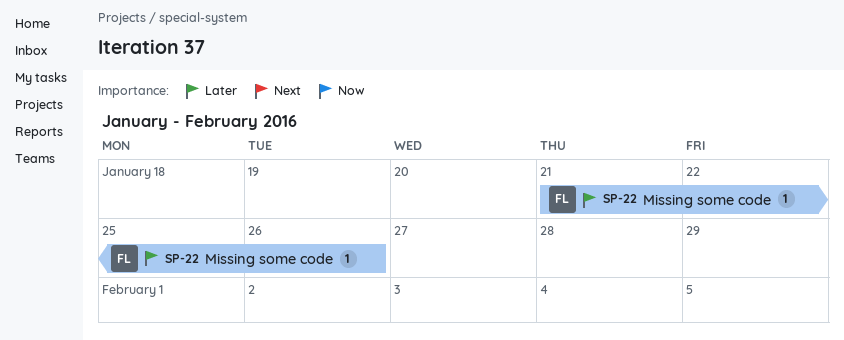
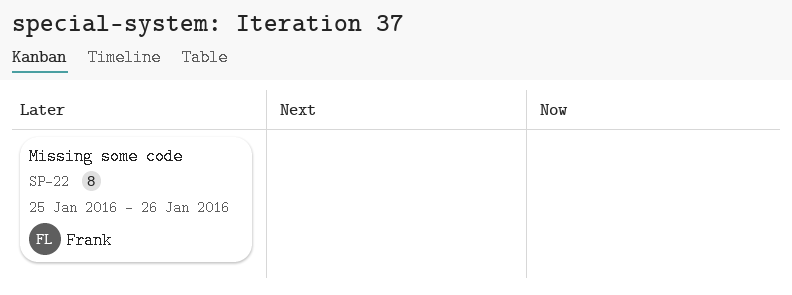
SP-22, estimate: 1 -> 8
SP-22, start: Jan 21 -> Jan 25

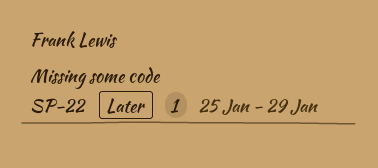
SP-22, estimate: 8 -> 1
SP-22, due: Jan 26 -> Jan 29

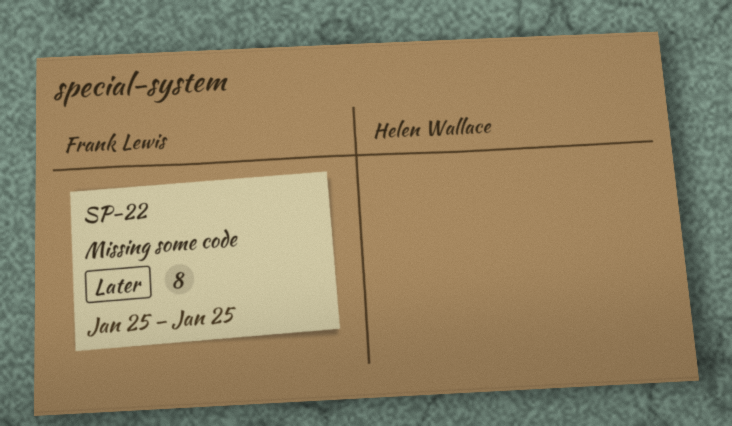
SP-22, estimate: 1 -> 8
SP-22, due: Jan 29 -> Jan 25

